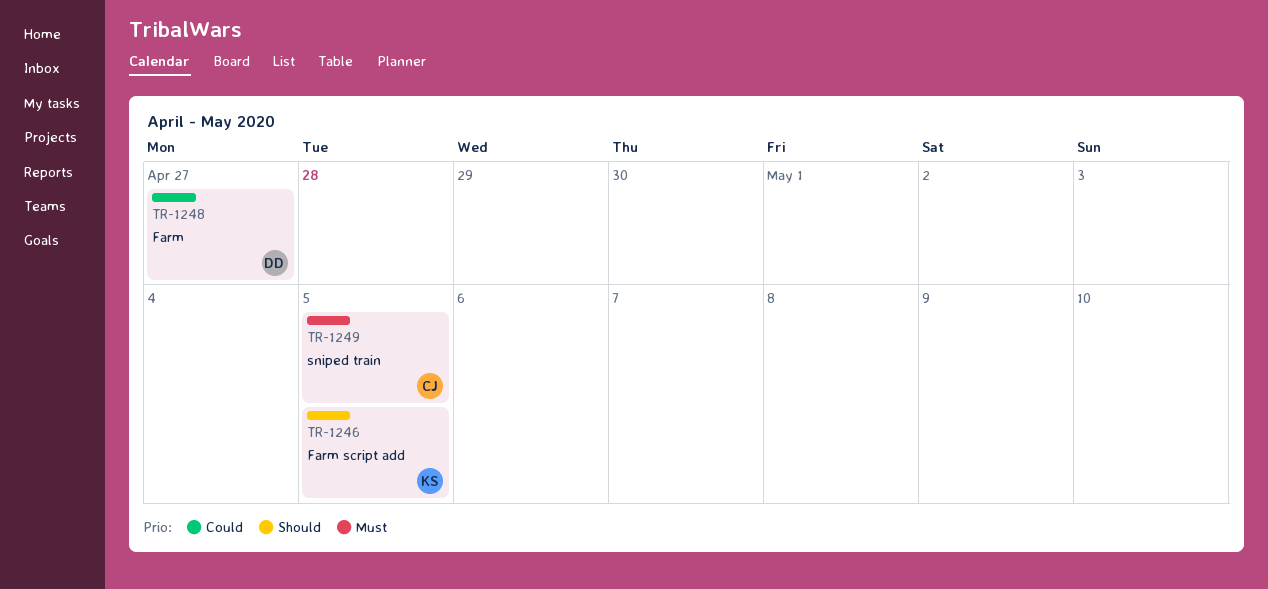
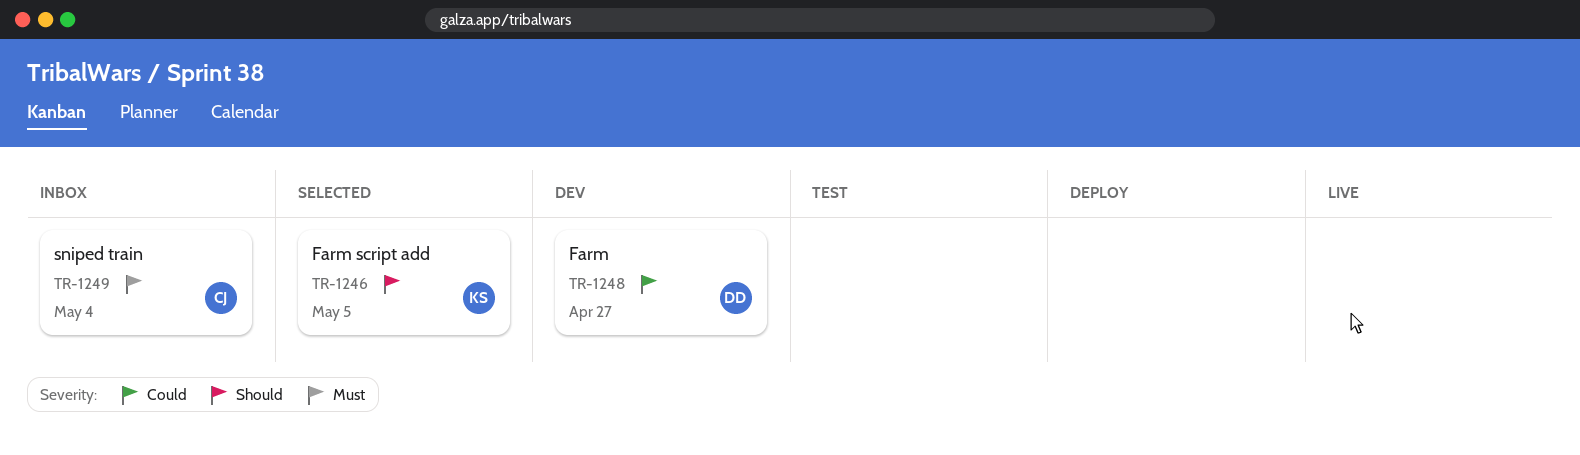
TR-1249, due: May 5 -> May 4

